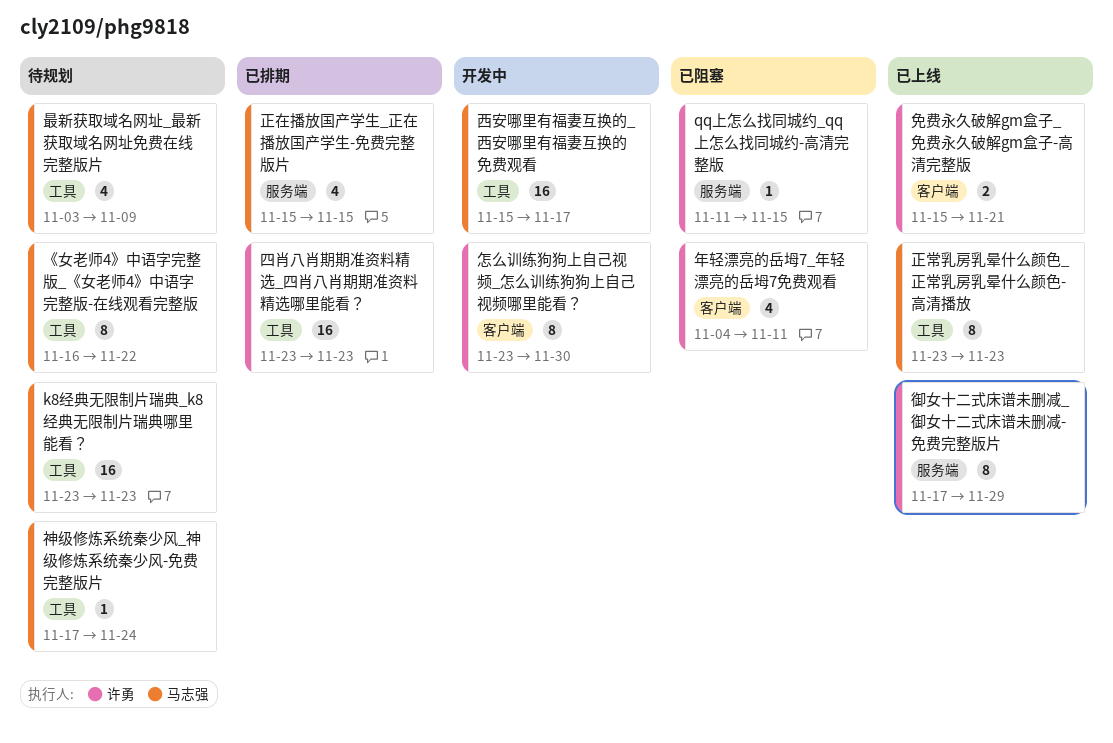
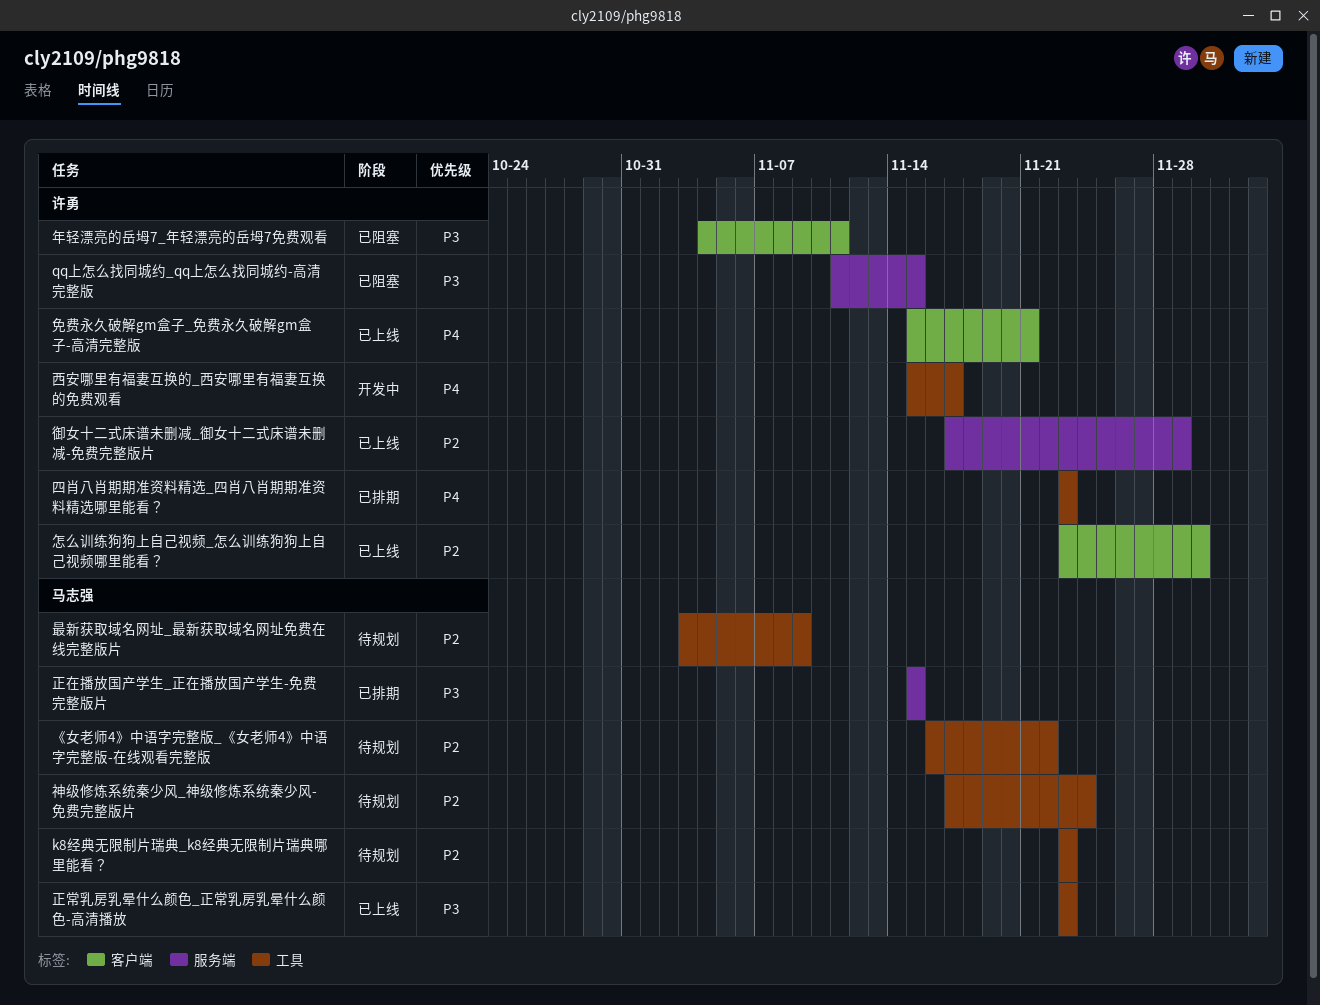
怎么训练狗狗上自己视频_怎么训练狗狗上自己视频哪里能看？, status: 开发中 -> 已上线
西安哪里有福妻互换的_西安哪里有福妻互换的免费观看, owner: 马志强 -> 许勇

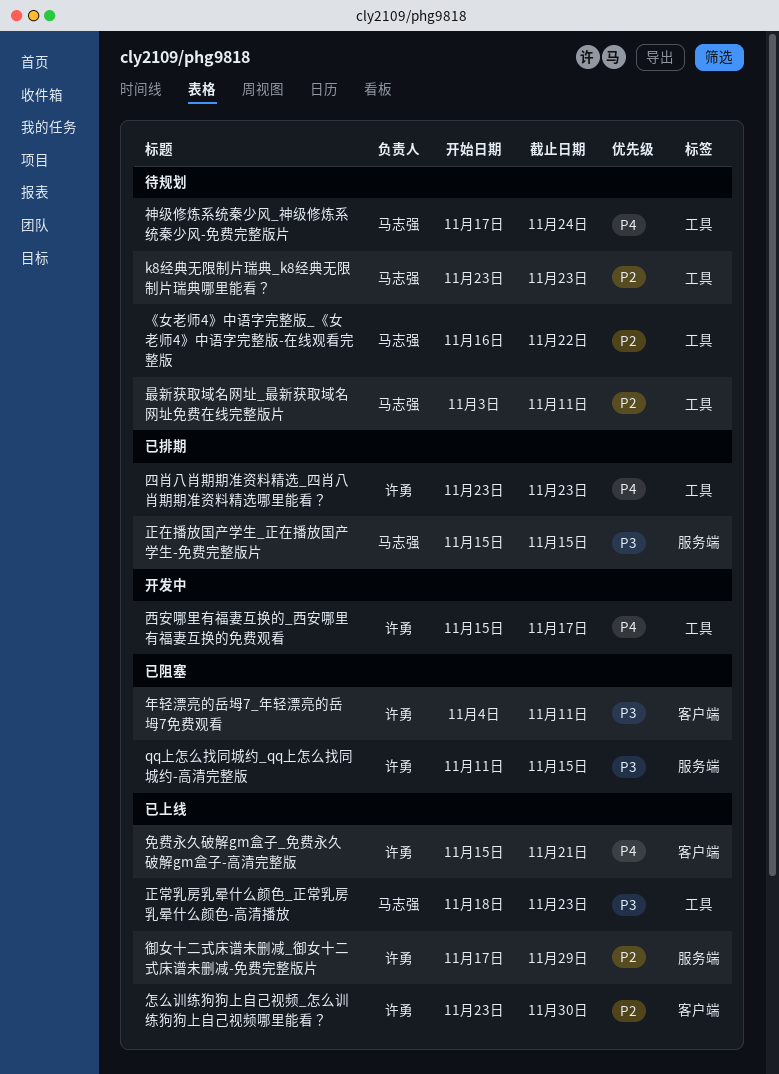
最新获取域名网址_最新获取域名网址免费在线完整版片, due: Nov 9 -> Nov 11
正常乳房乳晕什么颜色_正常乳房乳晕什么颜色-高清播放, start: Nov 23 -> Nov 18
神级修炼系统秦少风_神级修炼系统秦少风-免费完整版片, priority: P2 -> P4

